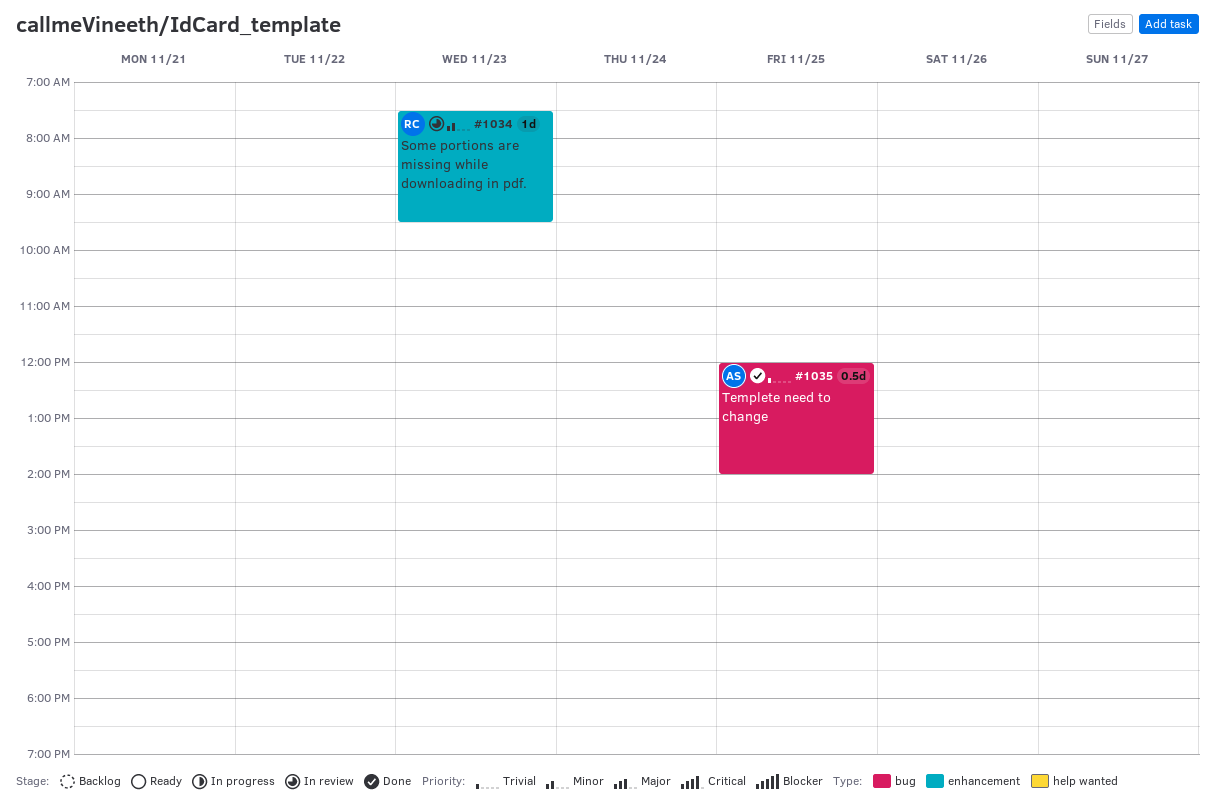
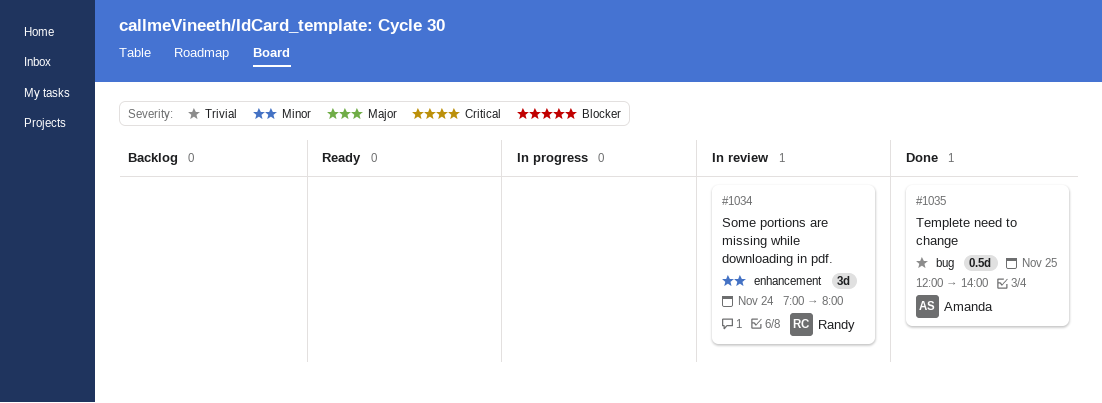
#1034, estimate: 1d -> 3d
#1034, day: Nov 23 -> Nov 24
#1034, begins: 07:30 -> 07:00
#1034, ends: 09:30 -> 08:00

